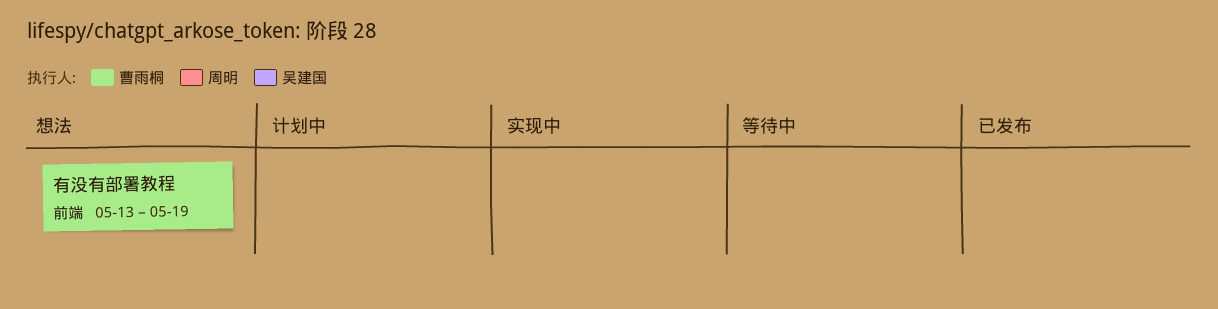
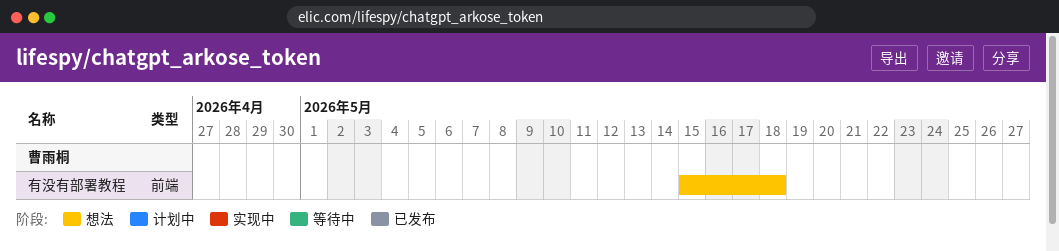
有没有部署教程, start: May 13 -> May 15
有没有部署教程, due: May 19 -> May 18

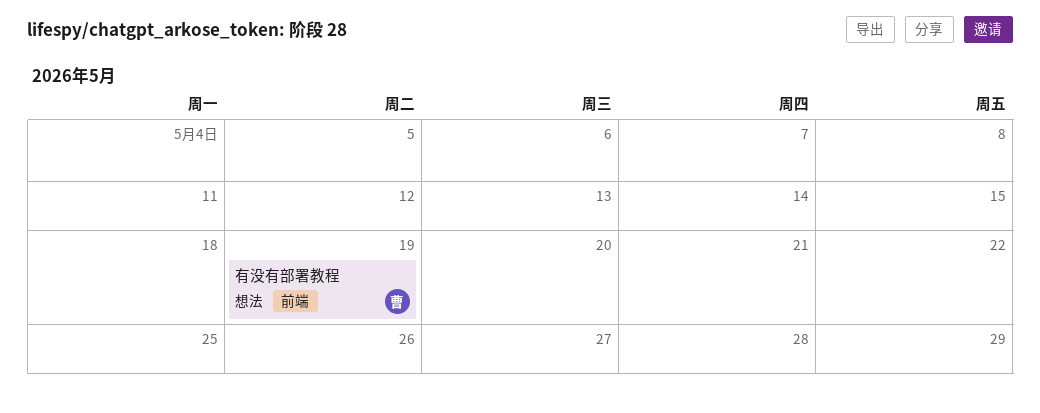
有没有部署教程, due: May 18 -> May 19

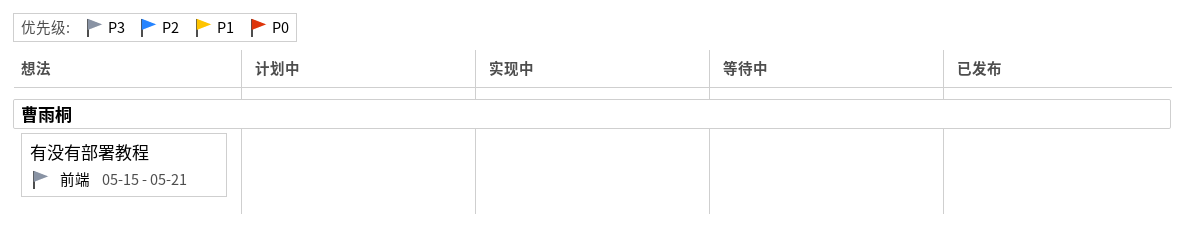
有没有部署教程, due: May 19 -> May 21

